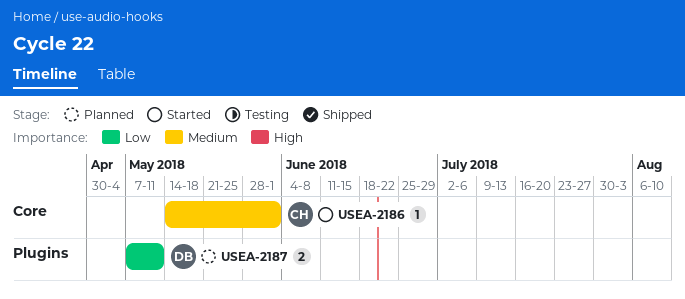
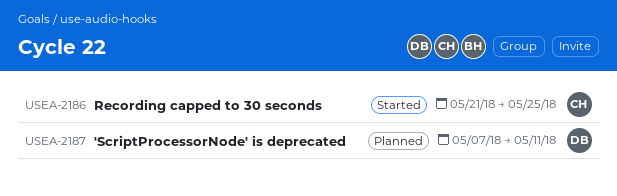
USEA-2186, start: May 14 -> May 21
USEA-2186, due: Jun 1 -> May 25

